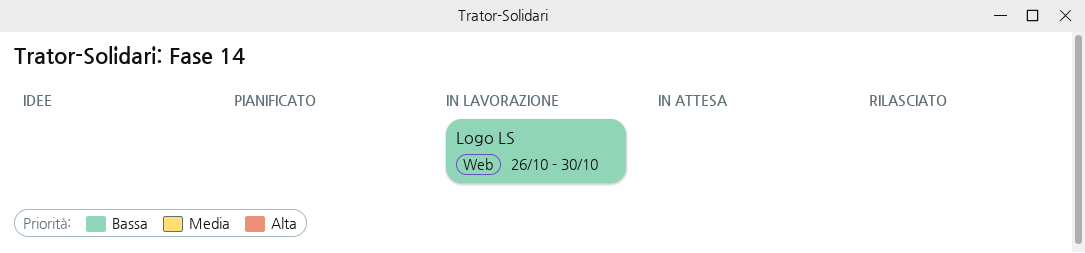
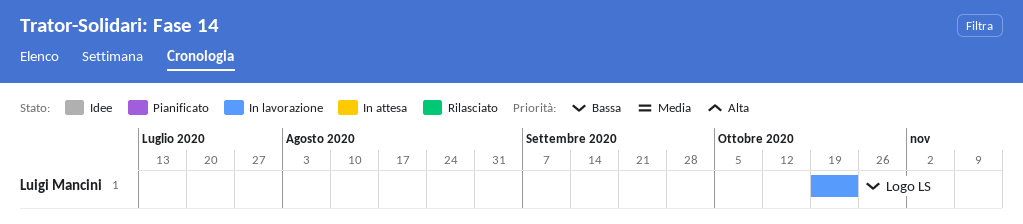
Logo LS, start: Oct 26 -> Oct 19
Logo LS, due: Oct 30 -> Oct 23

